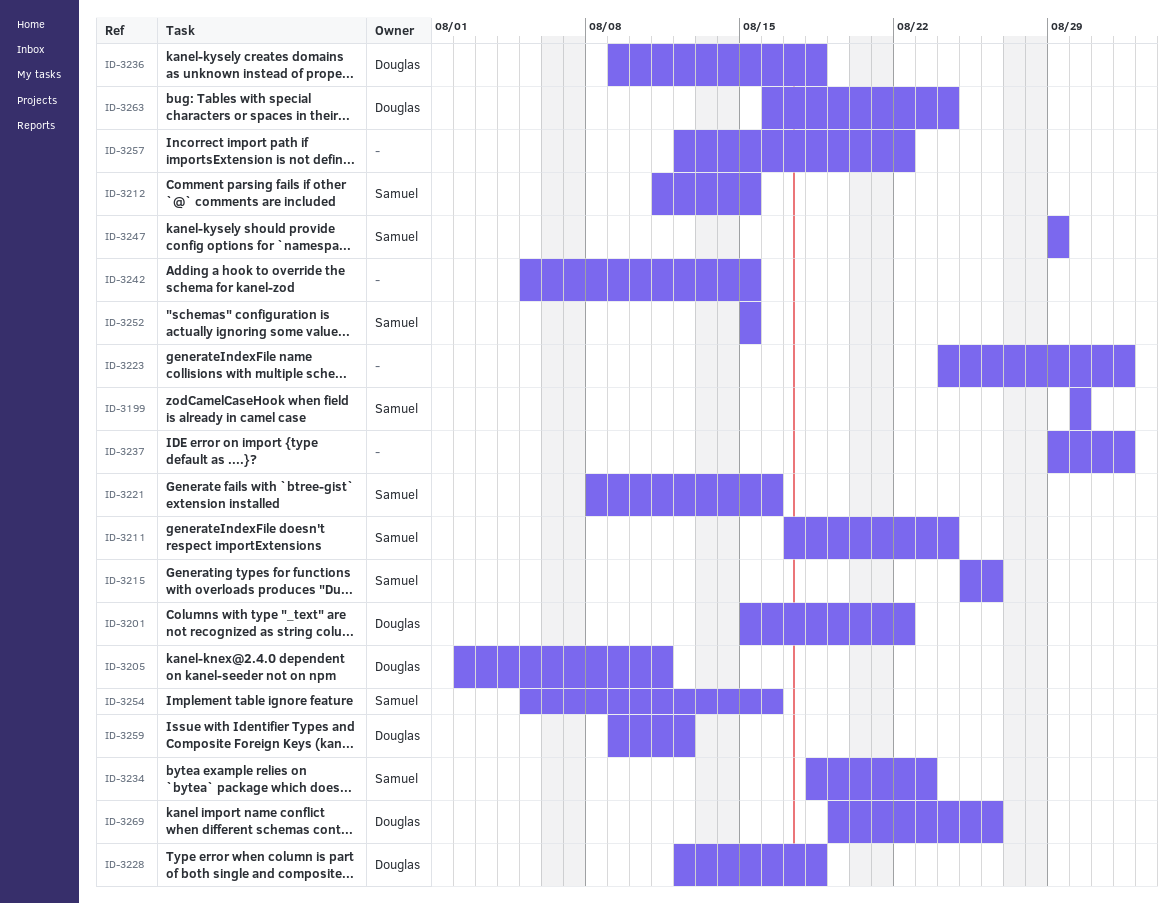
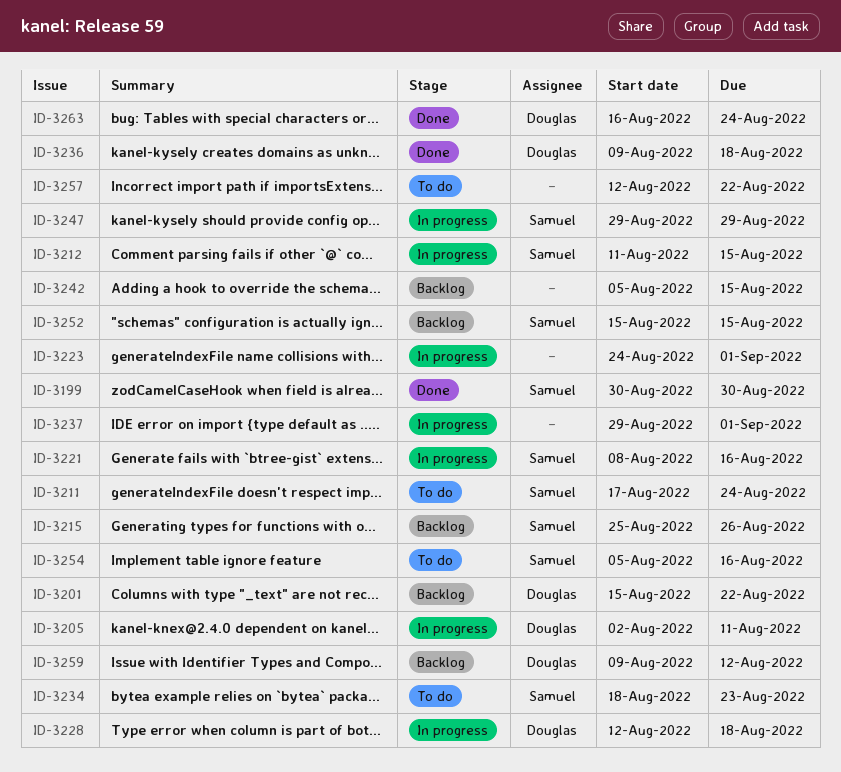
ID-3269: present -> none

